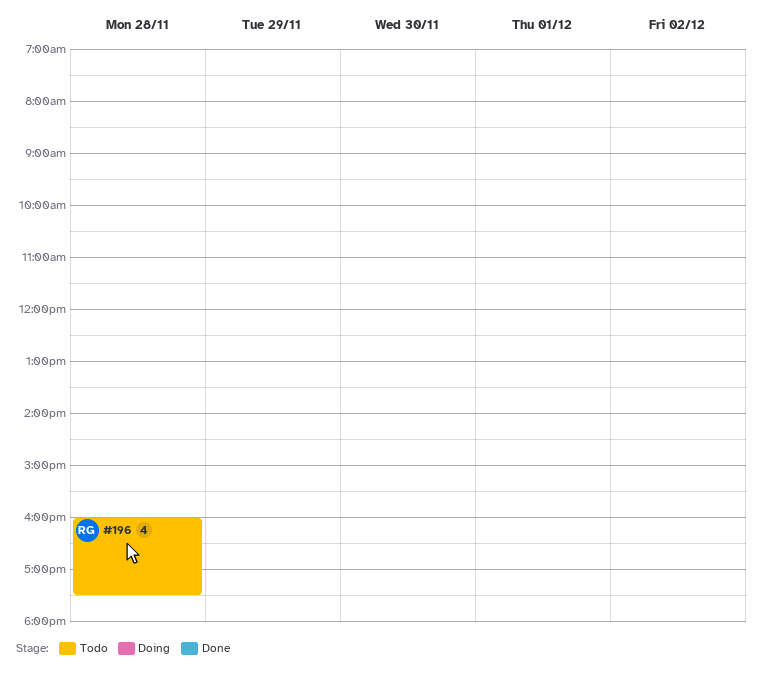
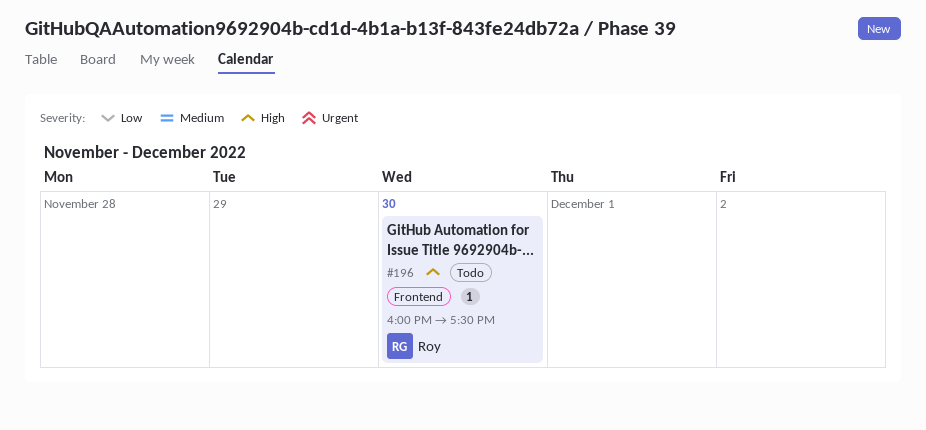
#196, estimate: 4 -> 1
#196, day: Nov 28 -> Nov 30

